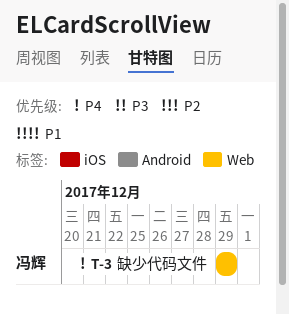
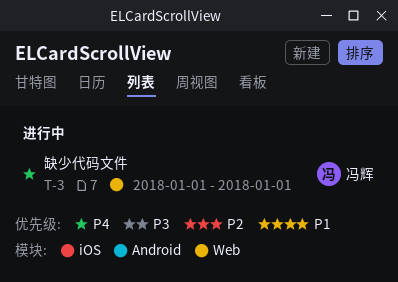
T-3, start: Dec 29 -> Jan 1
T-3, due: Dec 29 -> Jan 1

